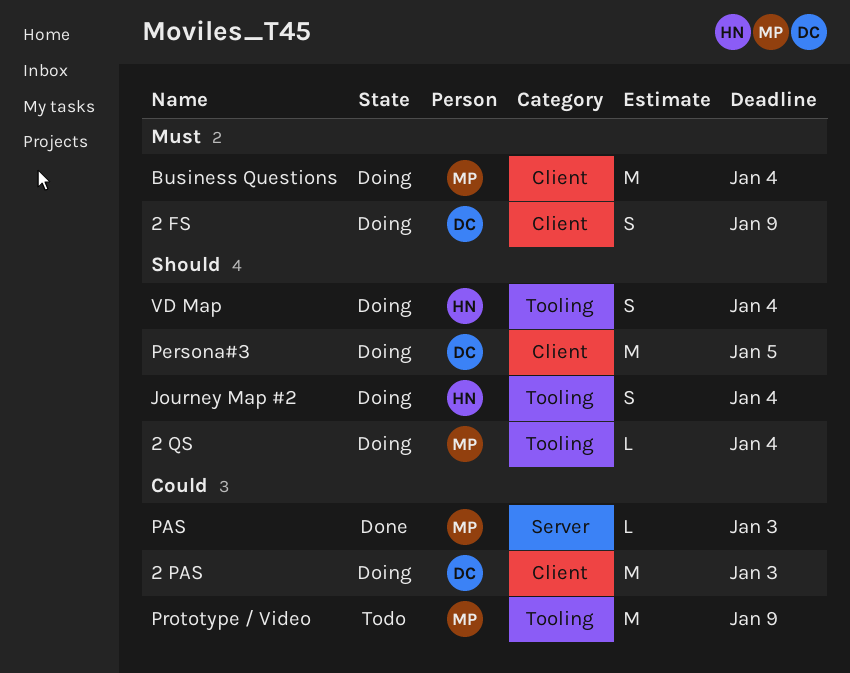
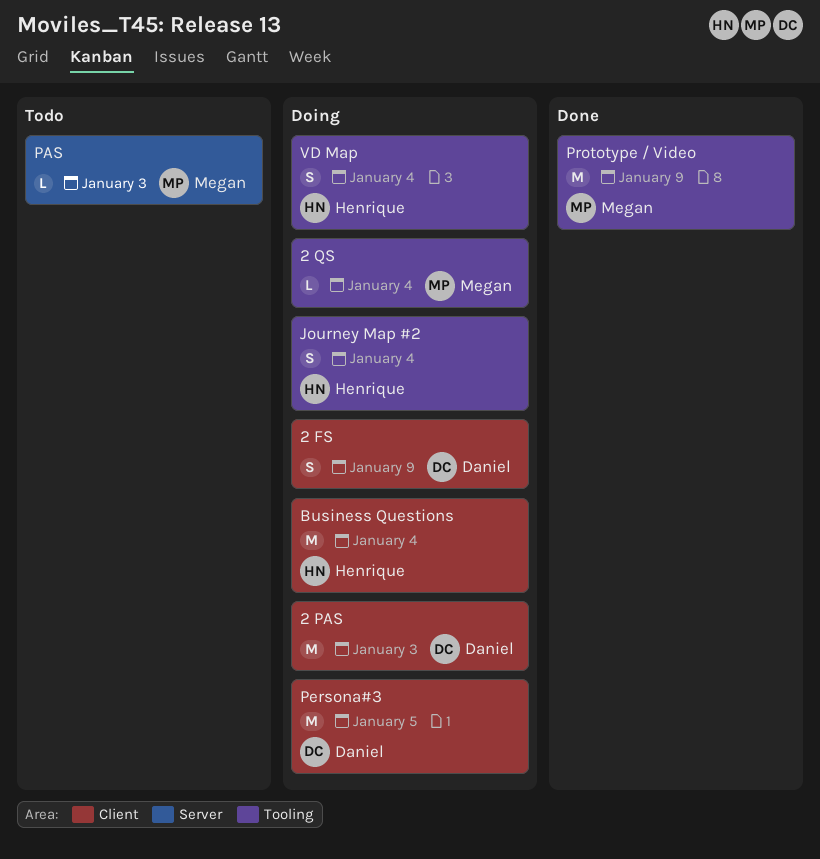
Business Questions, owner: Megan -> Henrique
PAS, status: Done -> Todo
Prototype / Video, status: Todo -> Done

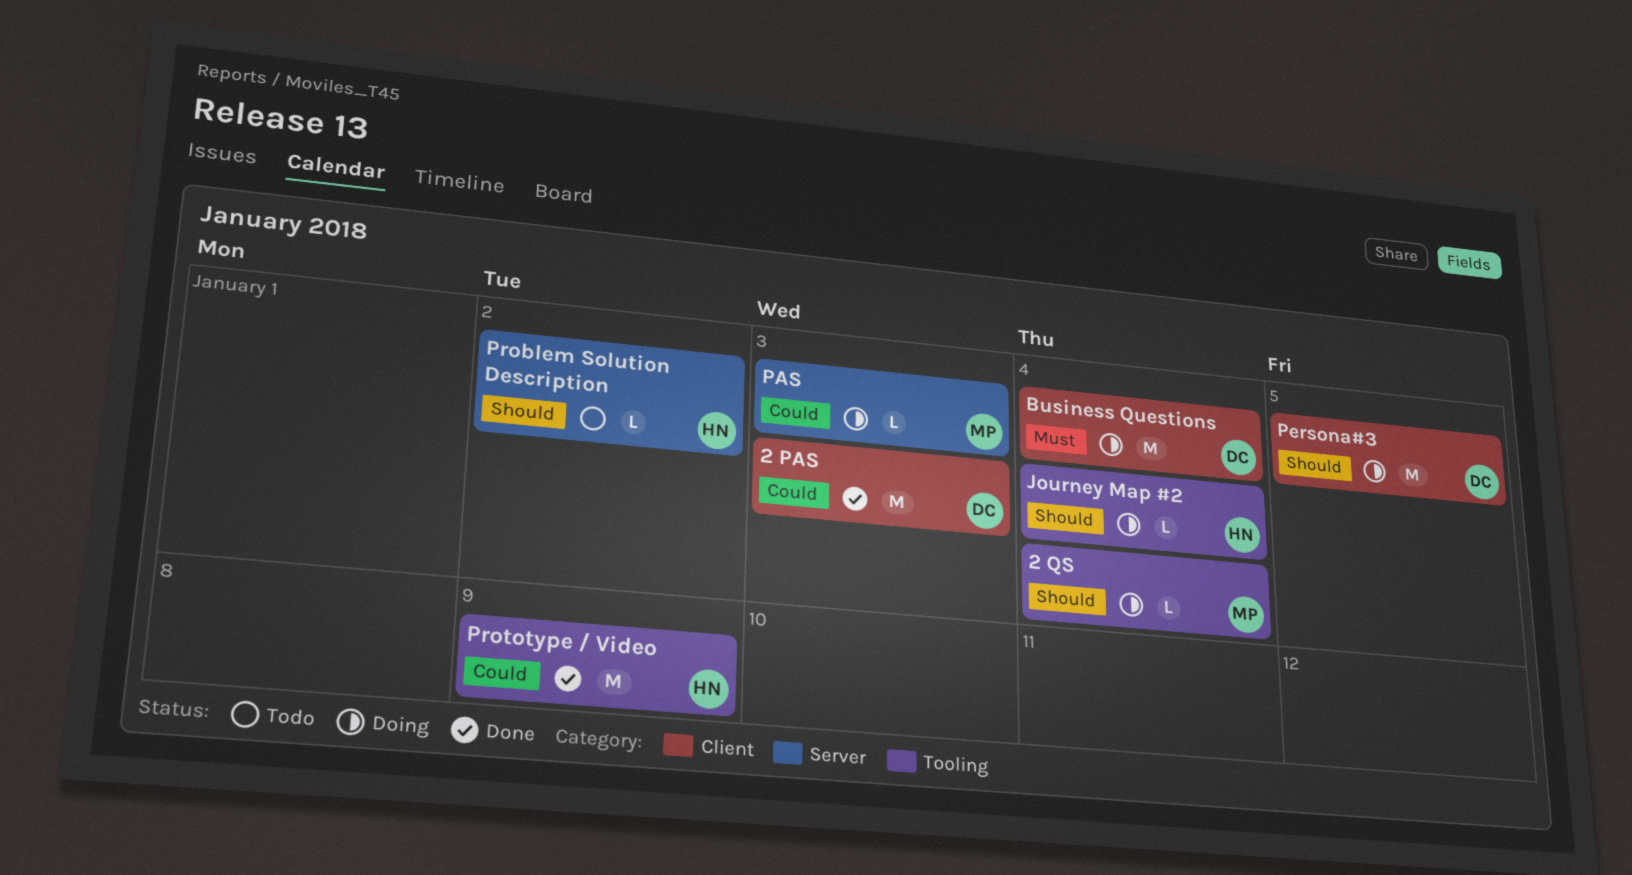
2 FS: present -> none
2 PAS, status: Doing -> Done
Business Questions, owner: Henrique -> Daniel
Journey Map #2, estimate: S -> L
PAS, status: Todo -> Doing
Problem Solution Description: none -> present
Prototype / Video, owner: Megan -> Henrique
VD Map: present -> none

